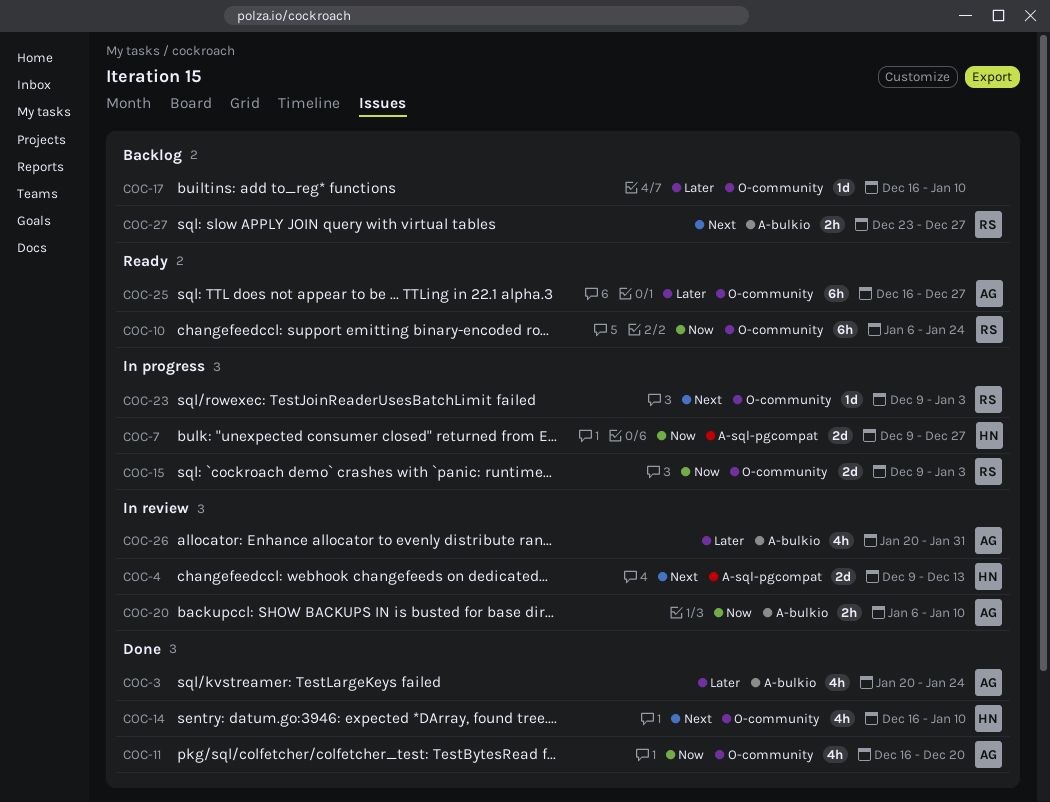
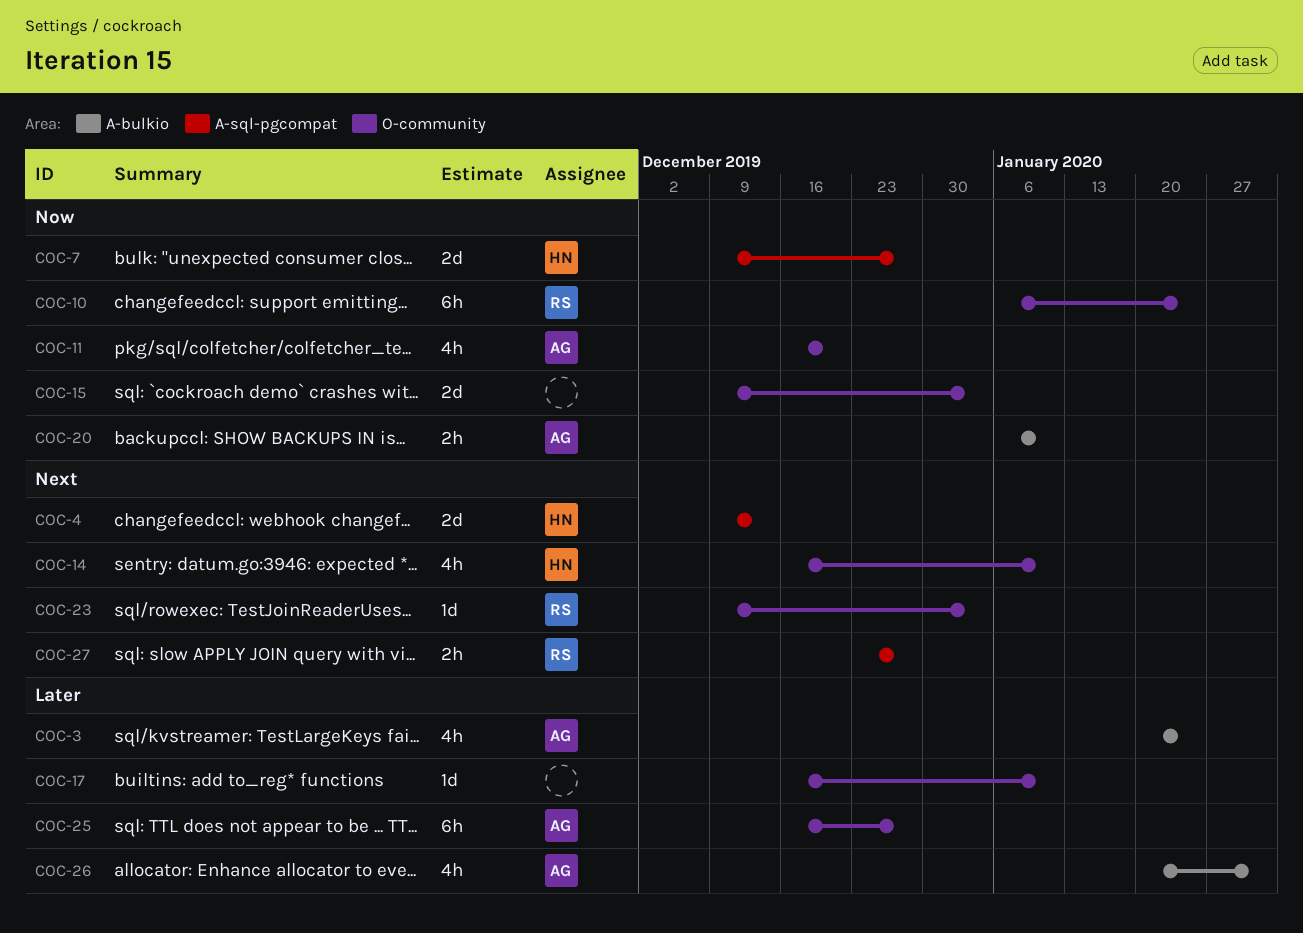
COC-15, owner: RS -> none
COC-27, label: A-bulkio -> A-sql-pgcompat

